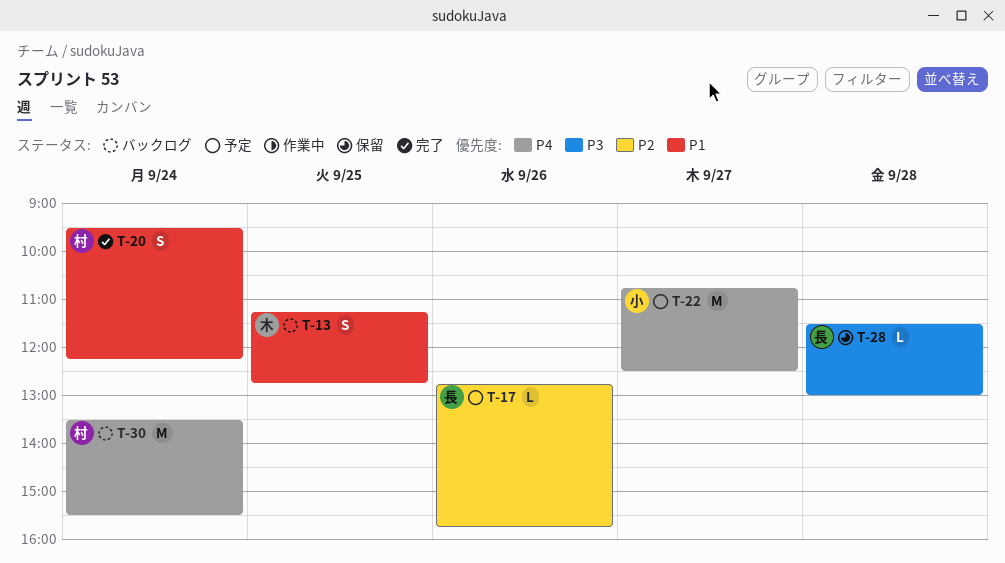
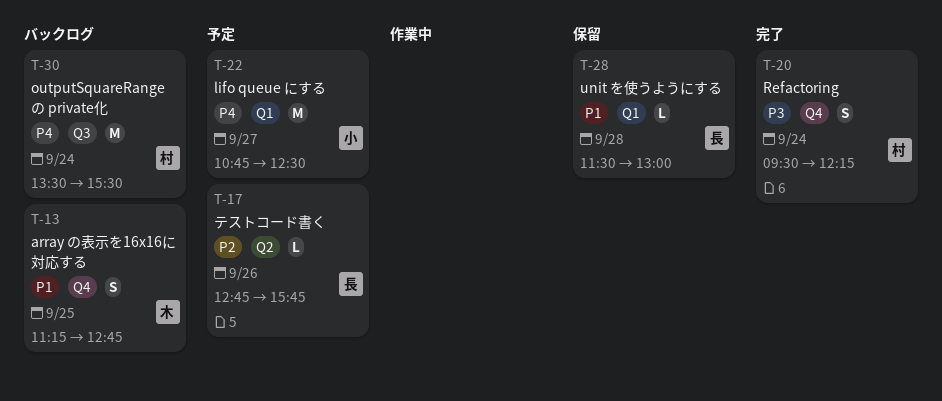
T-20, priority: P1 -> P3
T-28, priority: P3 -> P1

